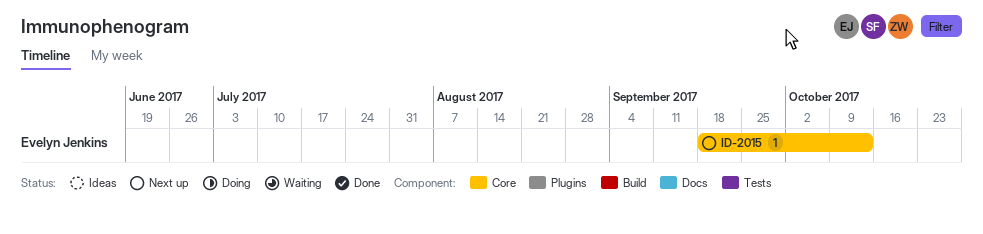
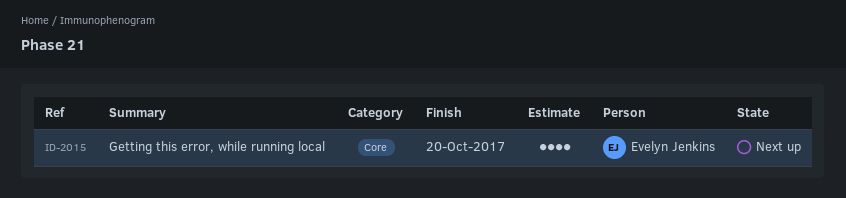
ID-2015, estimate: 1 -> 4
ID-2015, due: Oct 13 -> Oct 20

